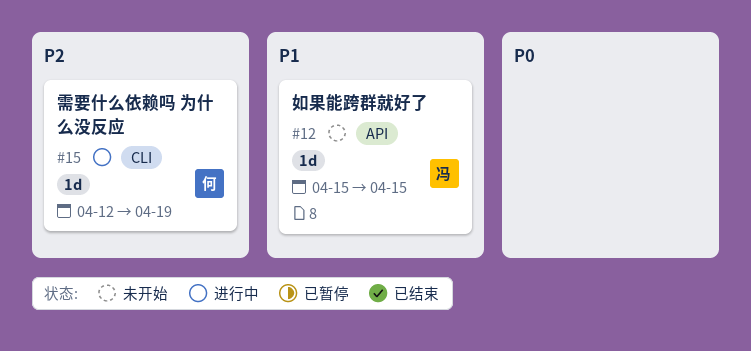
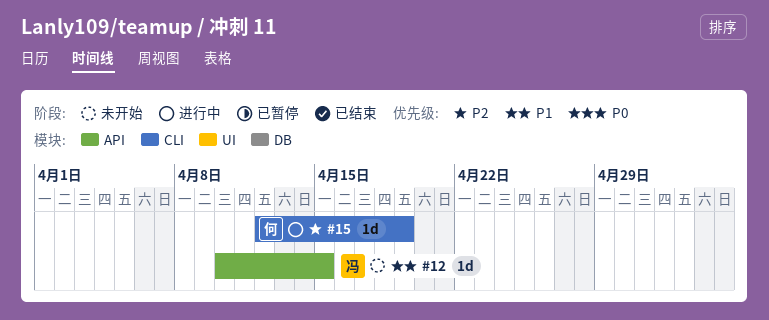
#12, start: Apr 15 -> Apr 10

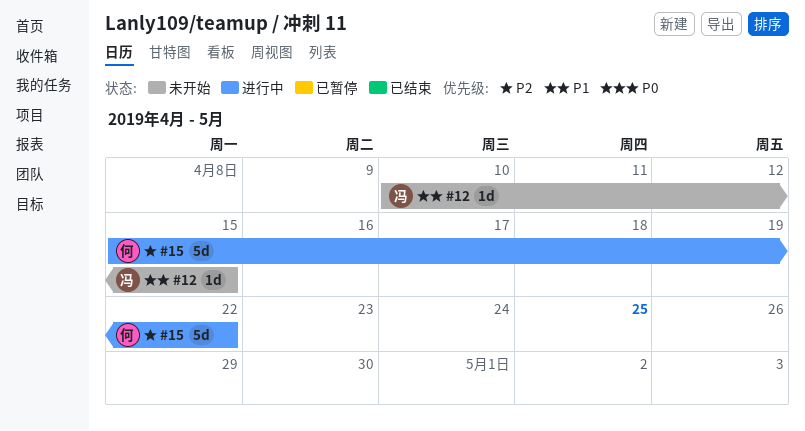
#15, estimate: 1d -> 5d
#15, start: Apr 12 -> Apr 15
#15, due: Apr 19 -> Apr 22

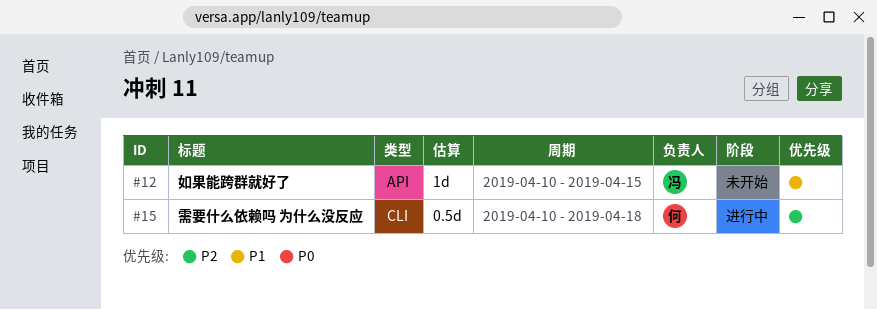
#15, estimate: 5d -> 0.5d
#15, start: Apr 15 -> Apr 10
#15, due: Apr 22 -> Apr 18

